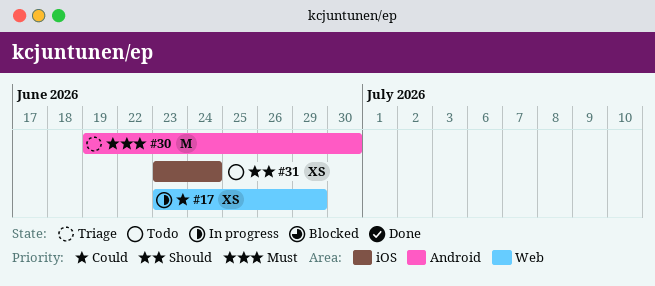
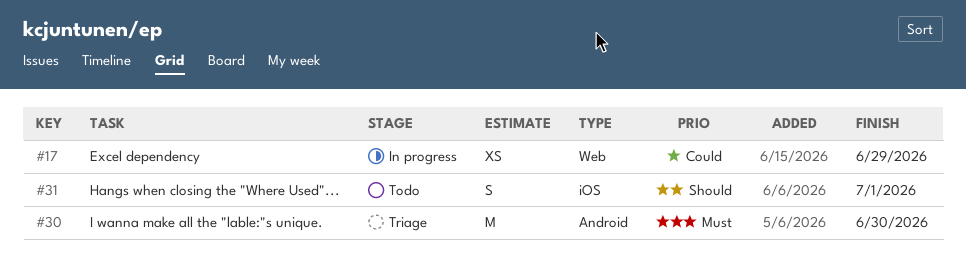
#31, estimate: XS -> S
#31, due: Jun 24 -> Jul 1

